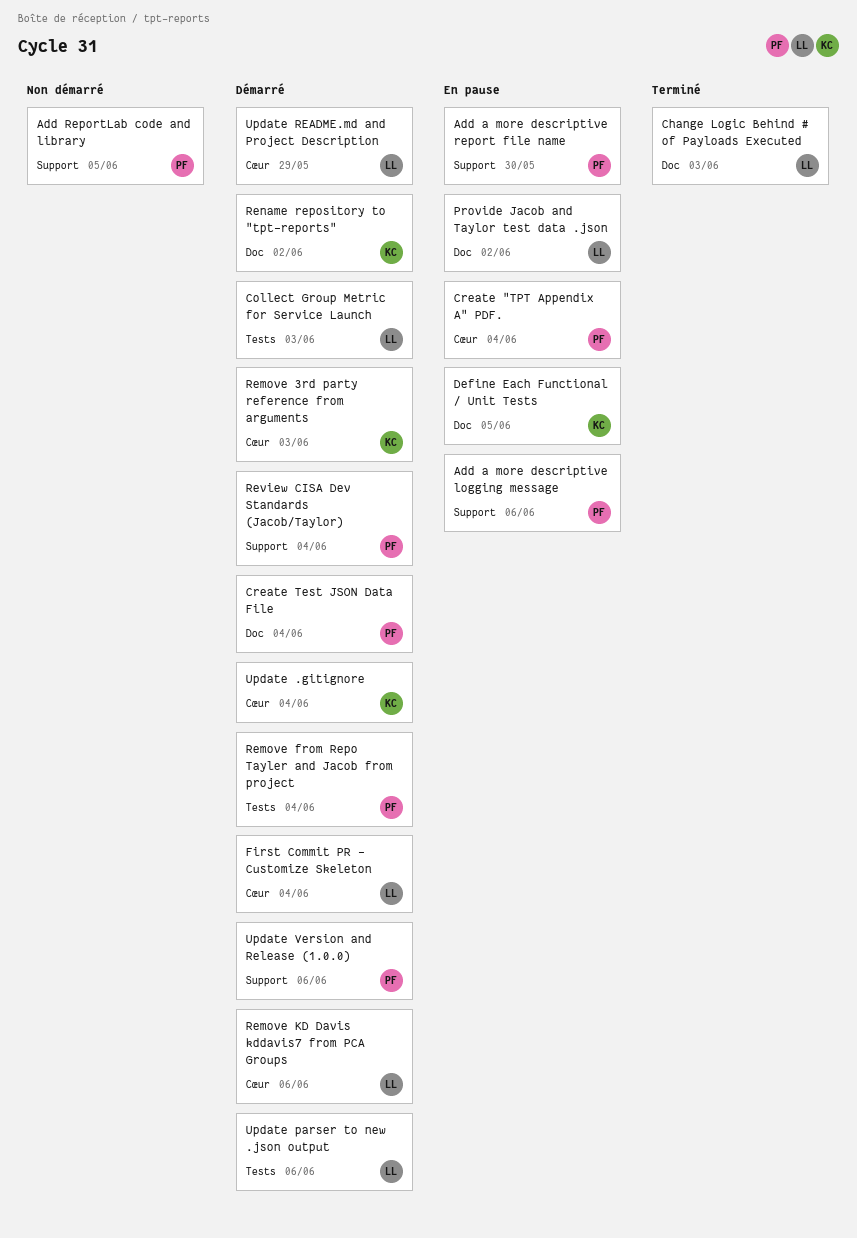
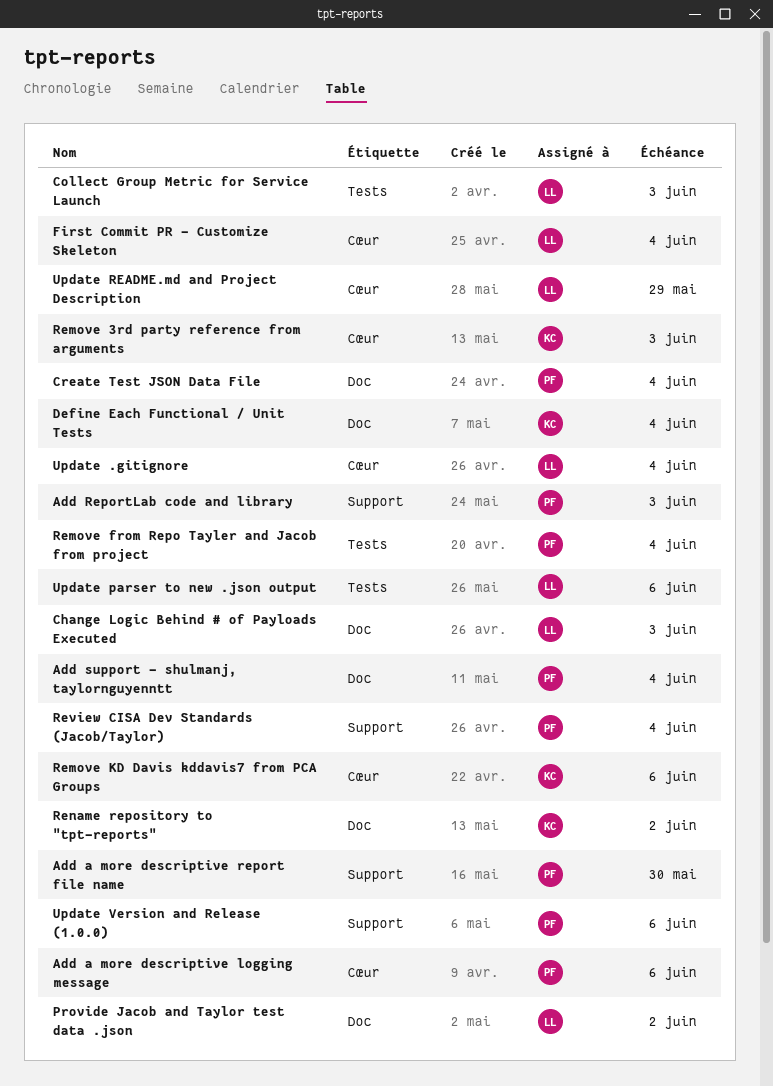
Add a more descriptive logging message, label: Support -> Cœur
Add ReportLab code and library, due: Jun 5 -> Jun 3
Add support - shulmanj, taylornguyenntt: none -> present
Create "TPT Appendix A" PDF.: present -> none
Define Each Functional / Unit Tests, due: Jun 5 -> Jun 4
Remove KD Davis kddavis7 from PCA Groups, owner: LL -> KC
Update .gitignore, owner: KC -> LL

